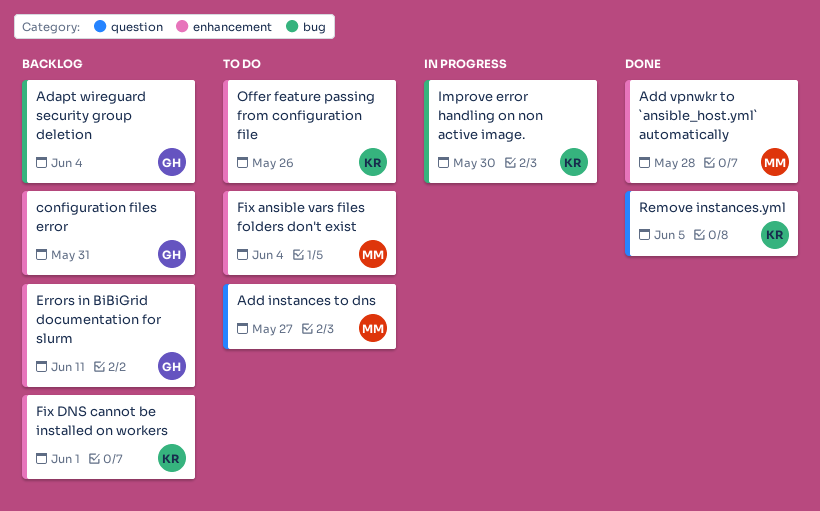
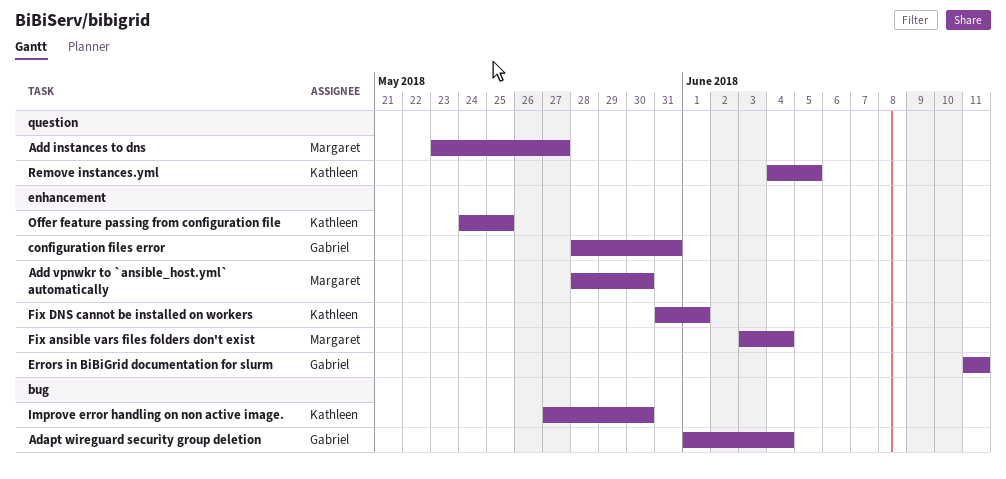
Add vpnwkr to `ansible_host.yml` automatically, due: May 28 -> May 30
Offer feature passing from configuration file, due: May 26 -> May 25

